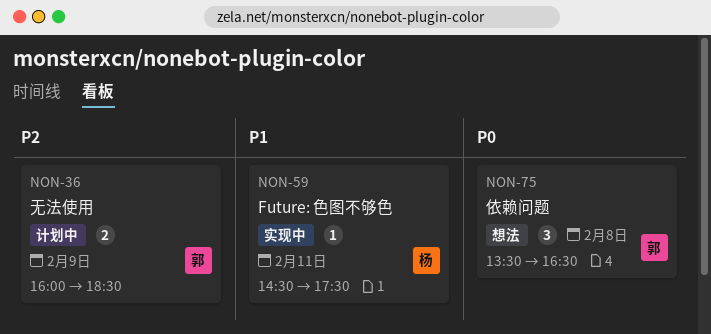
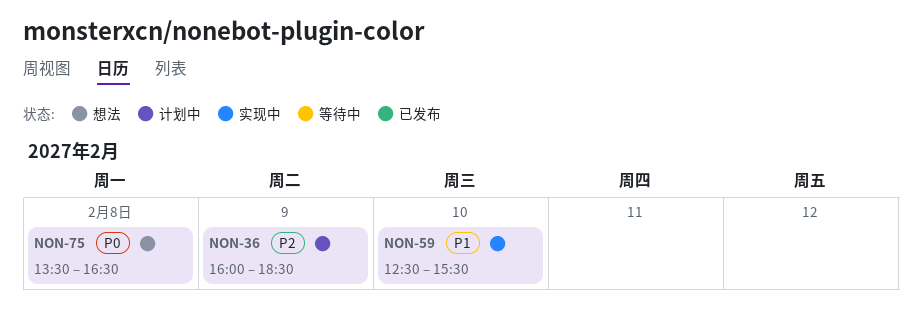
NON-59, day: Feb 11 -> Feb 10
NON-59, begins: 14:30 -> 12:30
NON-59, ends: 17:30 -> 15:30

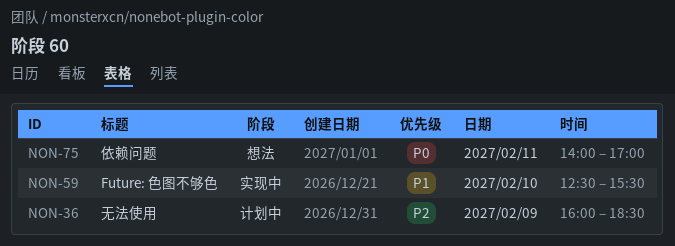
NON-75, day: Feb 8 -> Feb 11
NON-75, begins: 13:30 -> 14:00
NON-75, ends: 16:30 -> 17:00

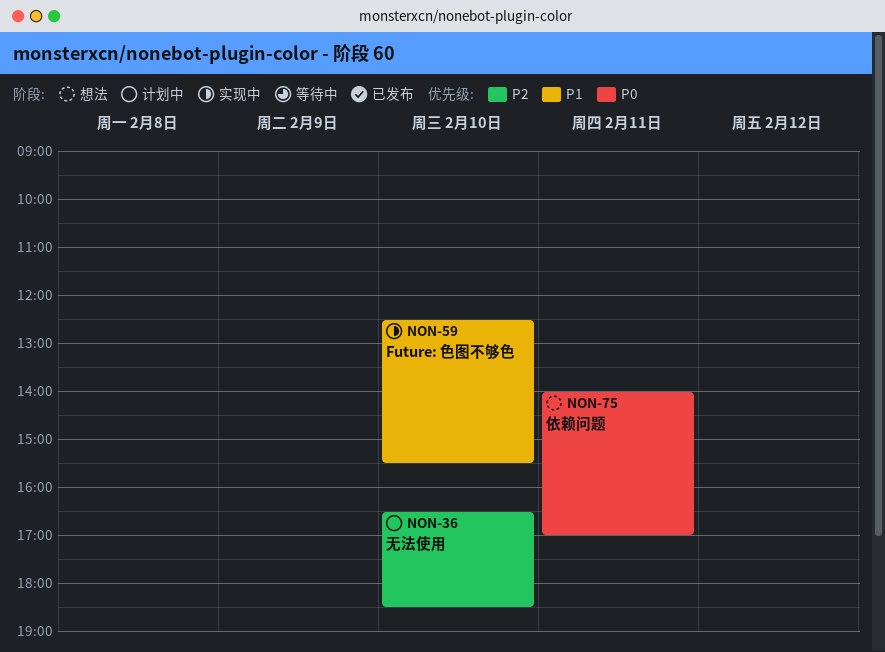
NON-36, day: Feb 9 -> Feb 10
NON-36, begins: 16:00 -> 16:30

